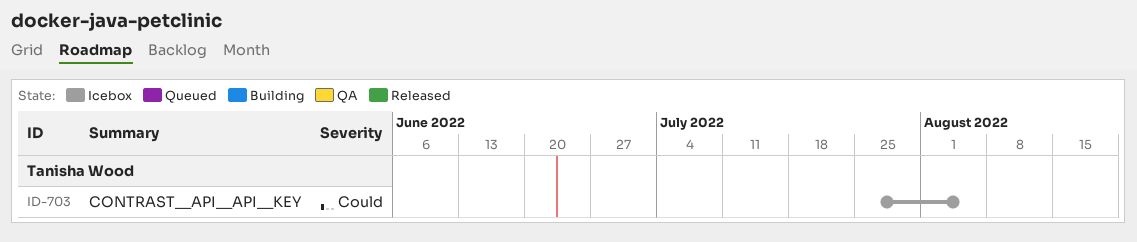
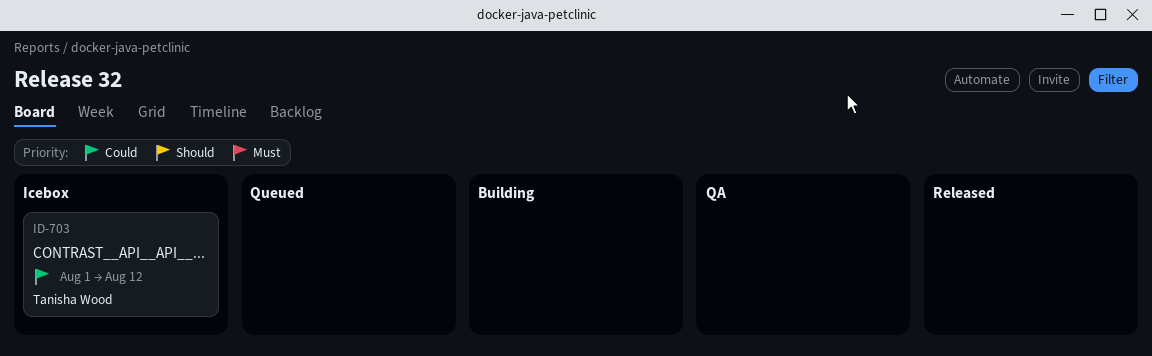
ID-703, start: Jul 25 -> Aug 1
ID-703, due: Aug 5 -> Aug 12

